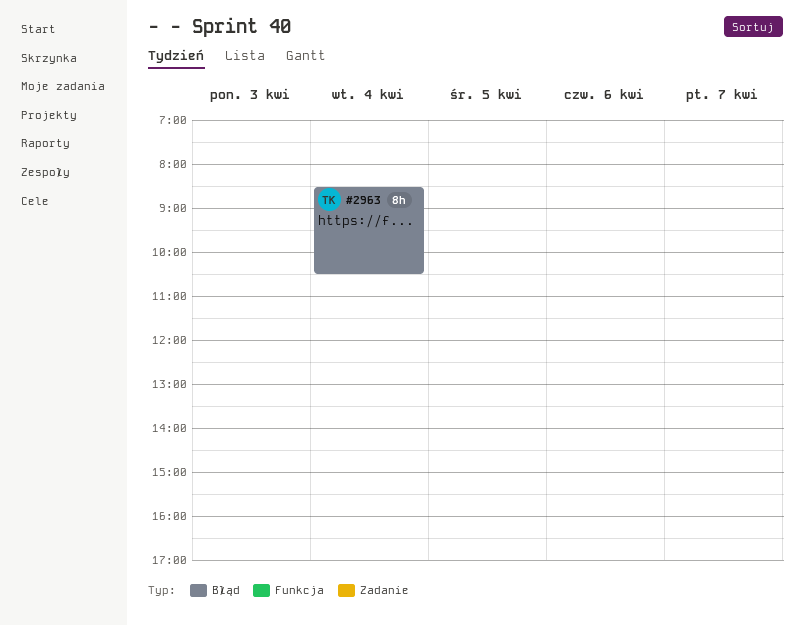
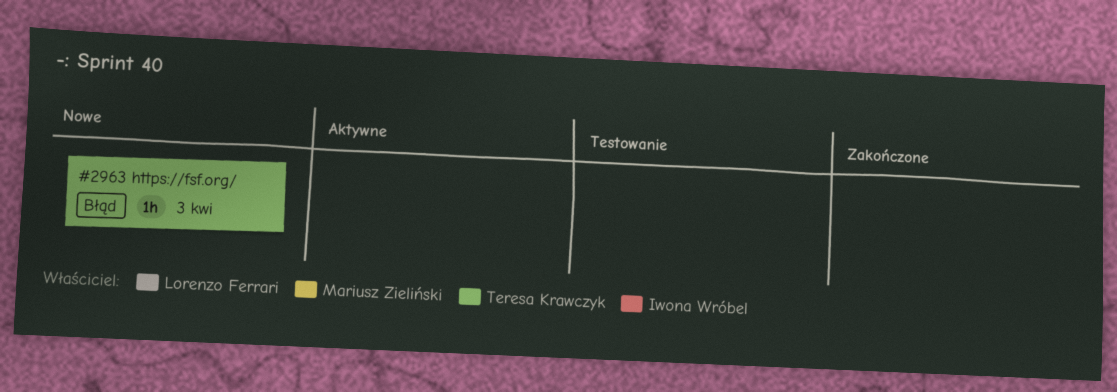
#2963, estimate: 8h -> 1h
#2963, day: Apr 4 -> Apr 3

